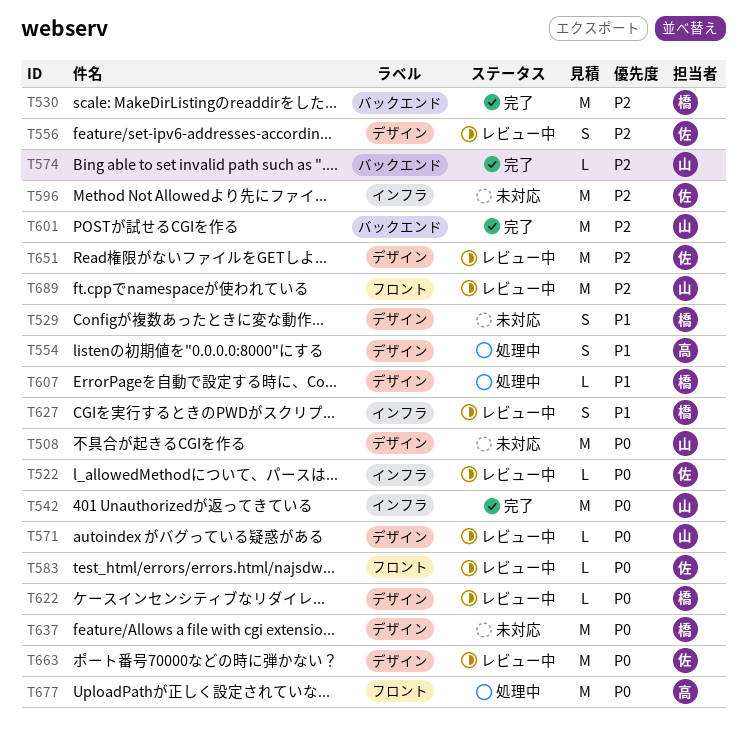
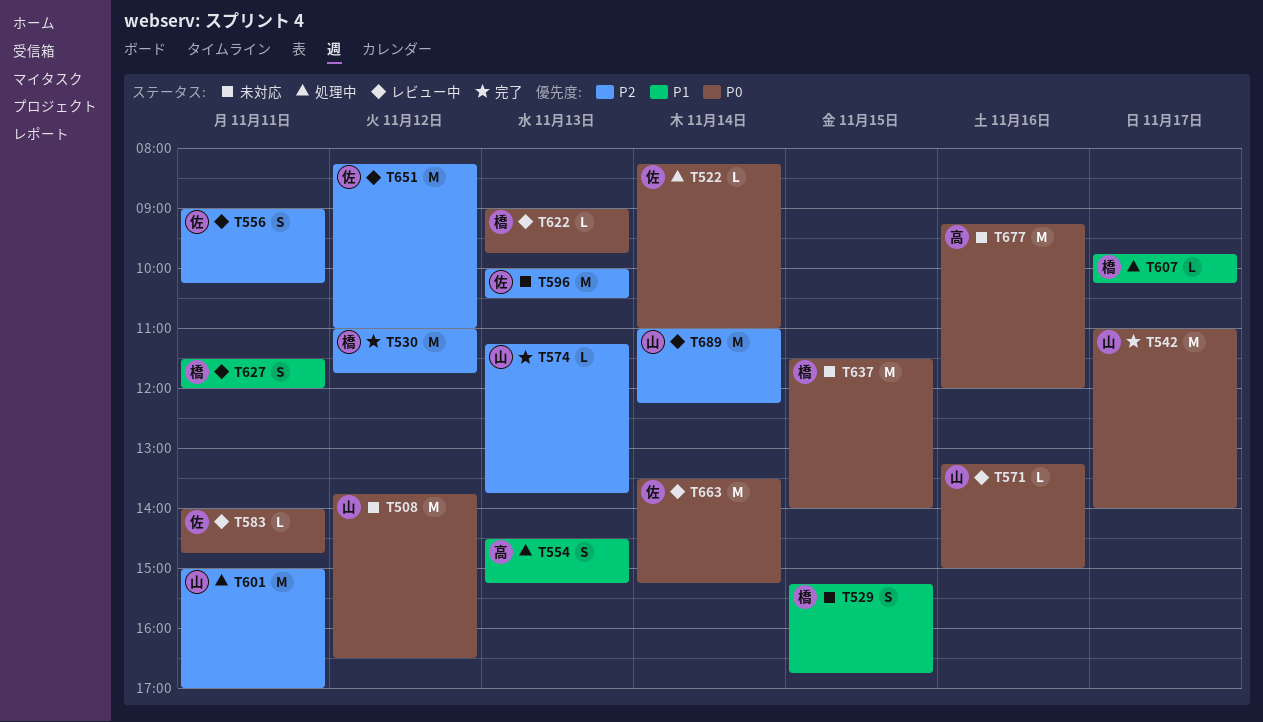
T522, status: レビュー中 -> 処理中
T601, status: 完了 -> 処理中
T677, status: 処理中 -> 未対応

